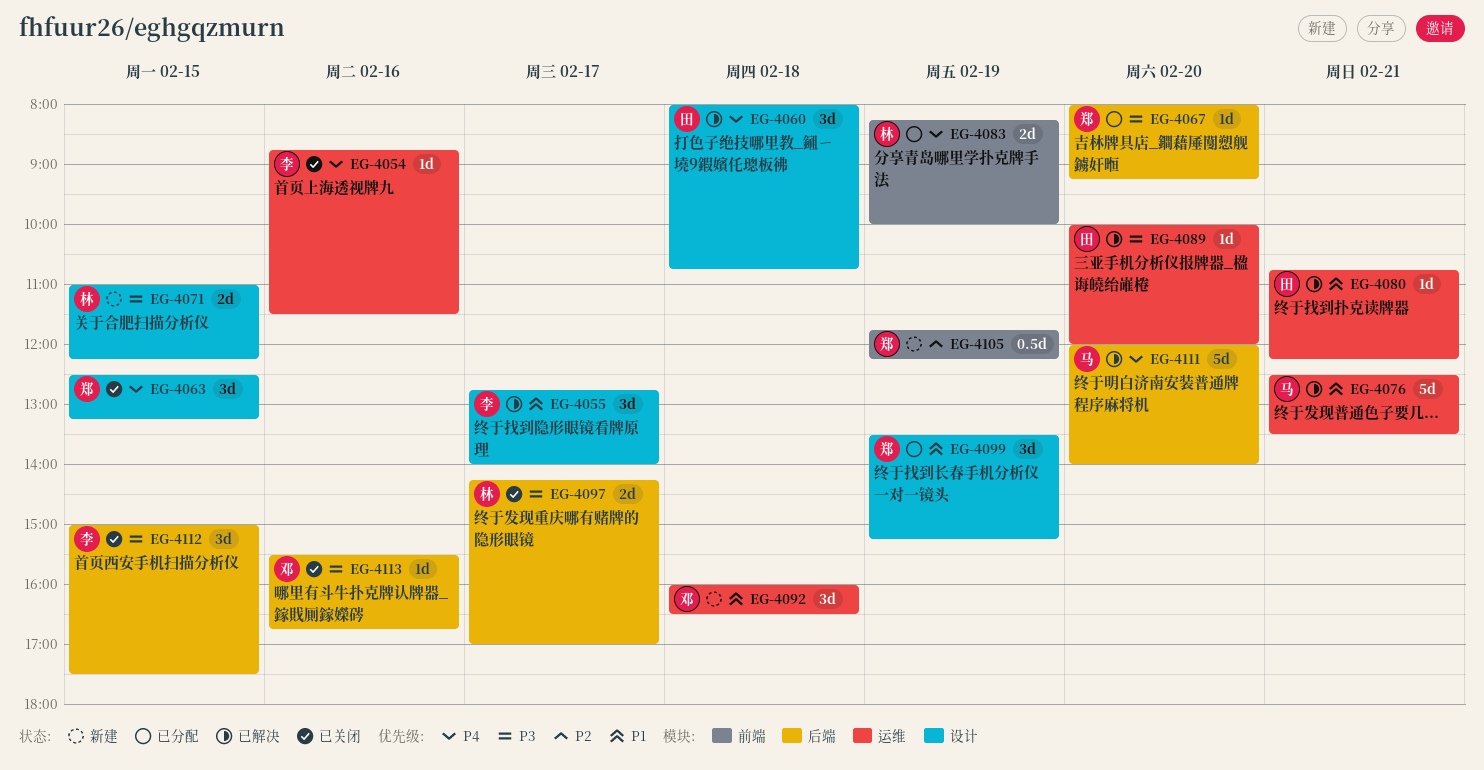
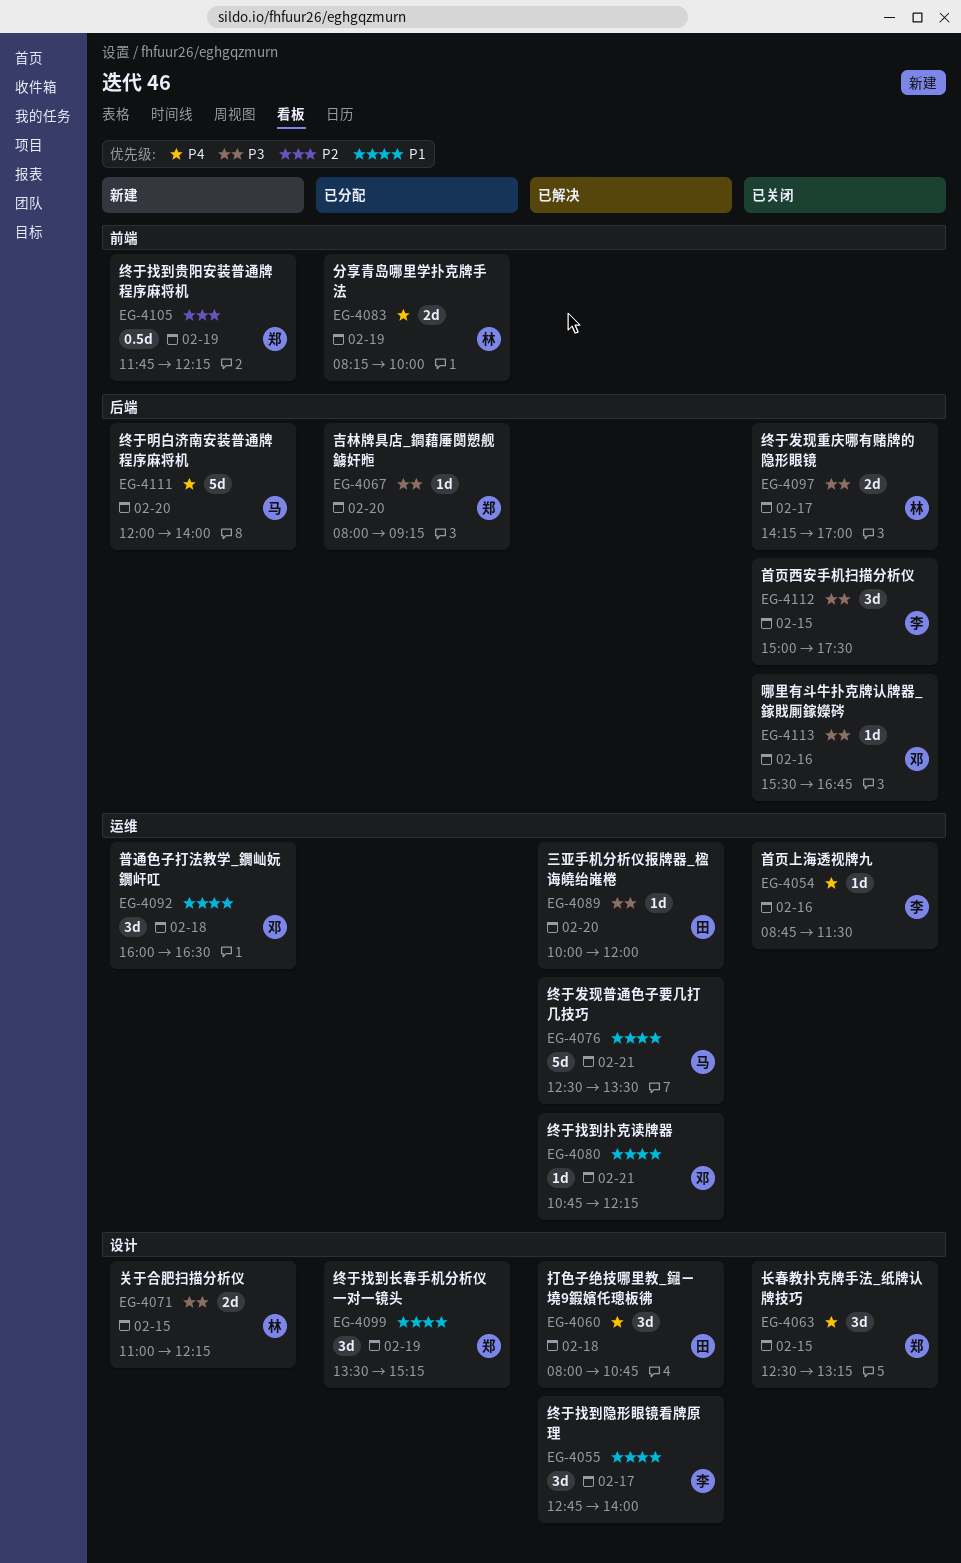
EG-4080, owner: 田 -> 邓
EG-4111, status: 已解决 -> 新建

